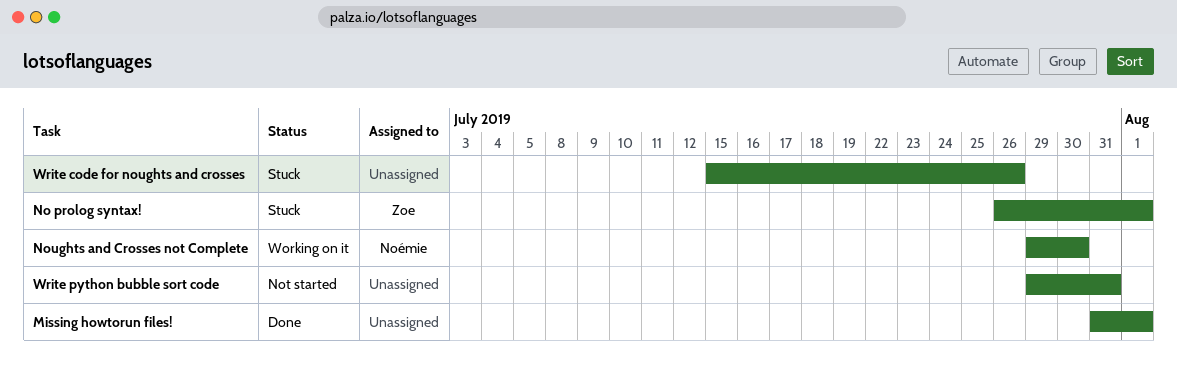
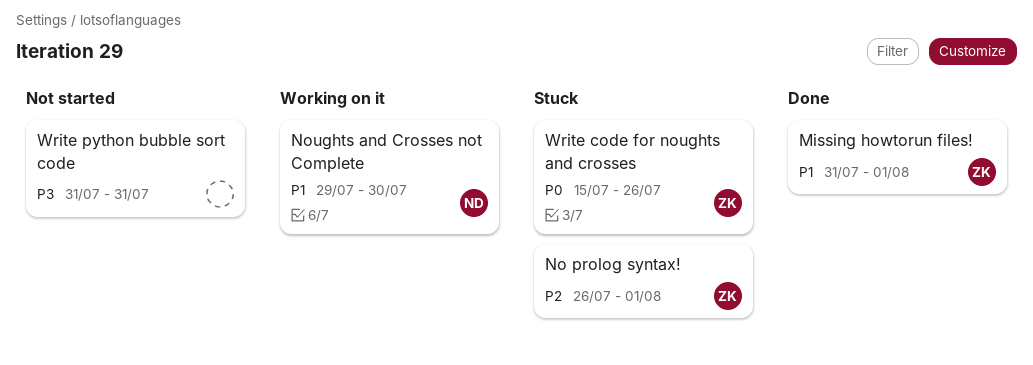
Missing howtorun files!, owner: none -> Zoe
Write code for noughts and crosses, owner: none -> Zoe
Write python bubble sort code, start: Jul 29 -> Jul 31

